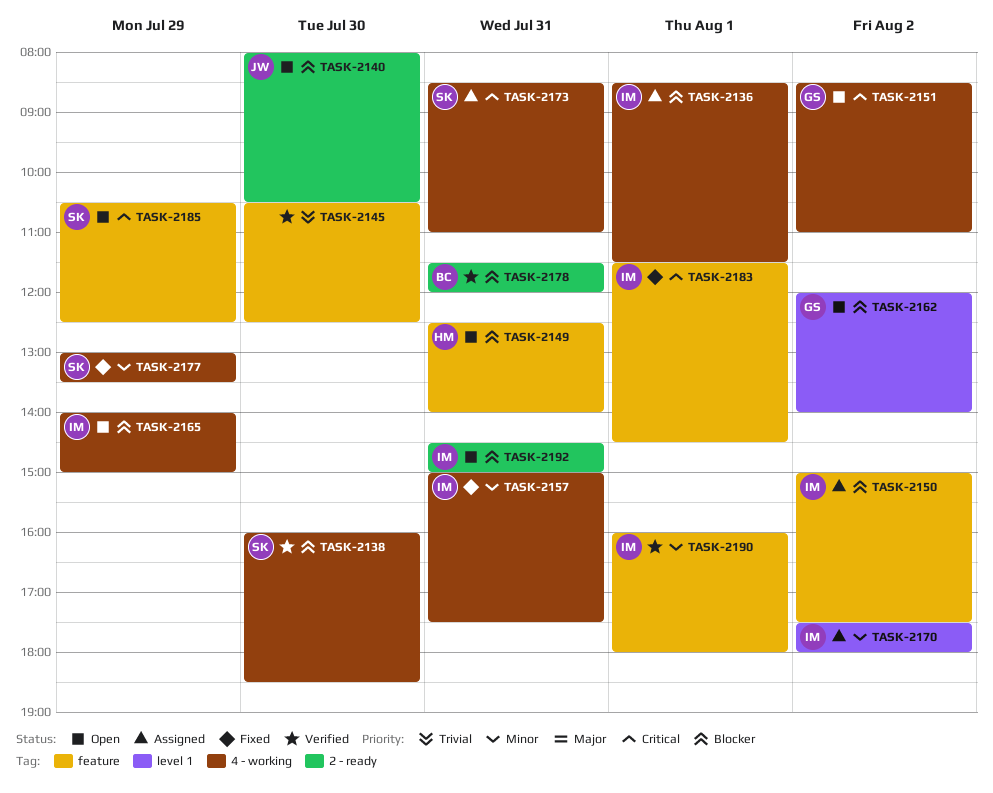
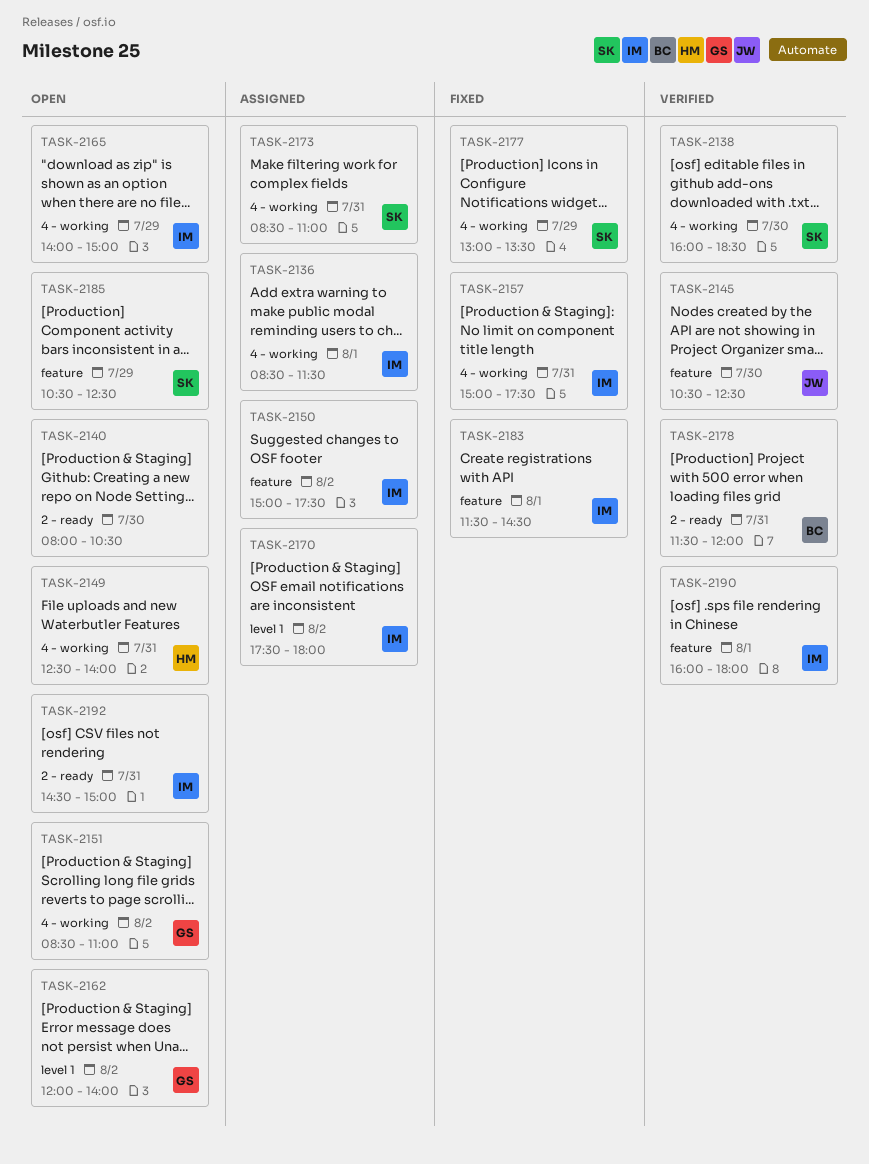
TASK-2140, owner: JW -> none
TASK-2145, owner: none -> JW
TASK-2149, label: feature -> 4 - working

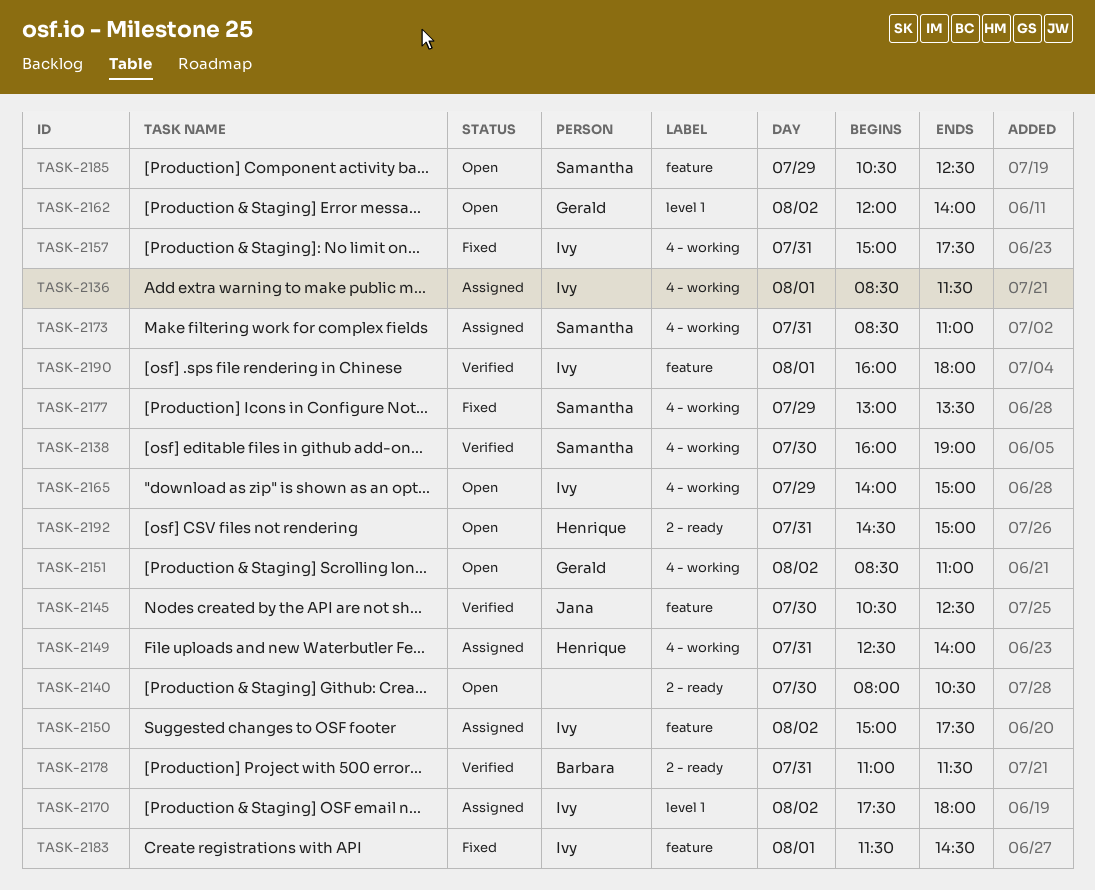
TASK-2138, ends: 18:30 -> 19:00
TASK-2149, status: Open -> Assigned
TASK-2178, begins: 11:30 -> 11:00
TASK-2178, ends: 12:00 -> 11:30
TASK-2192, owner: Ivy -> Henrique

